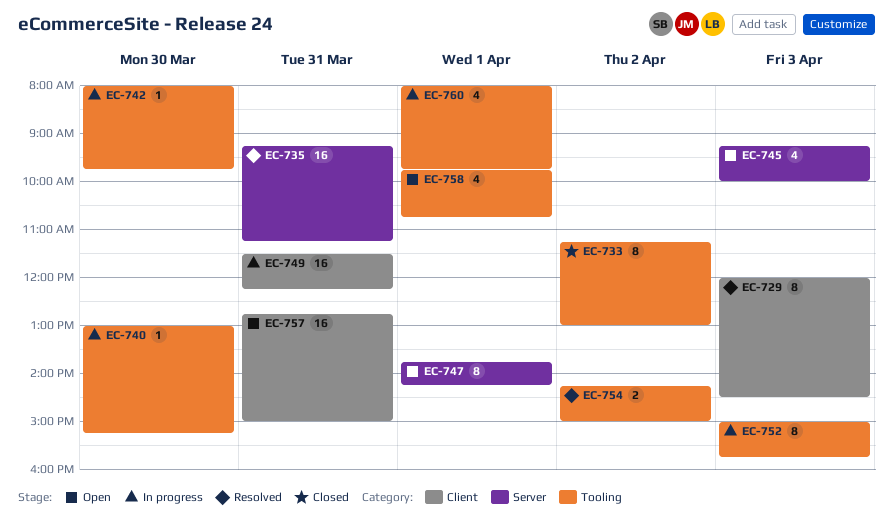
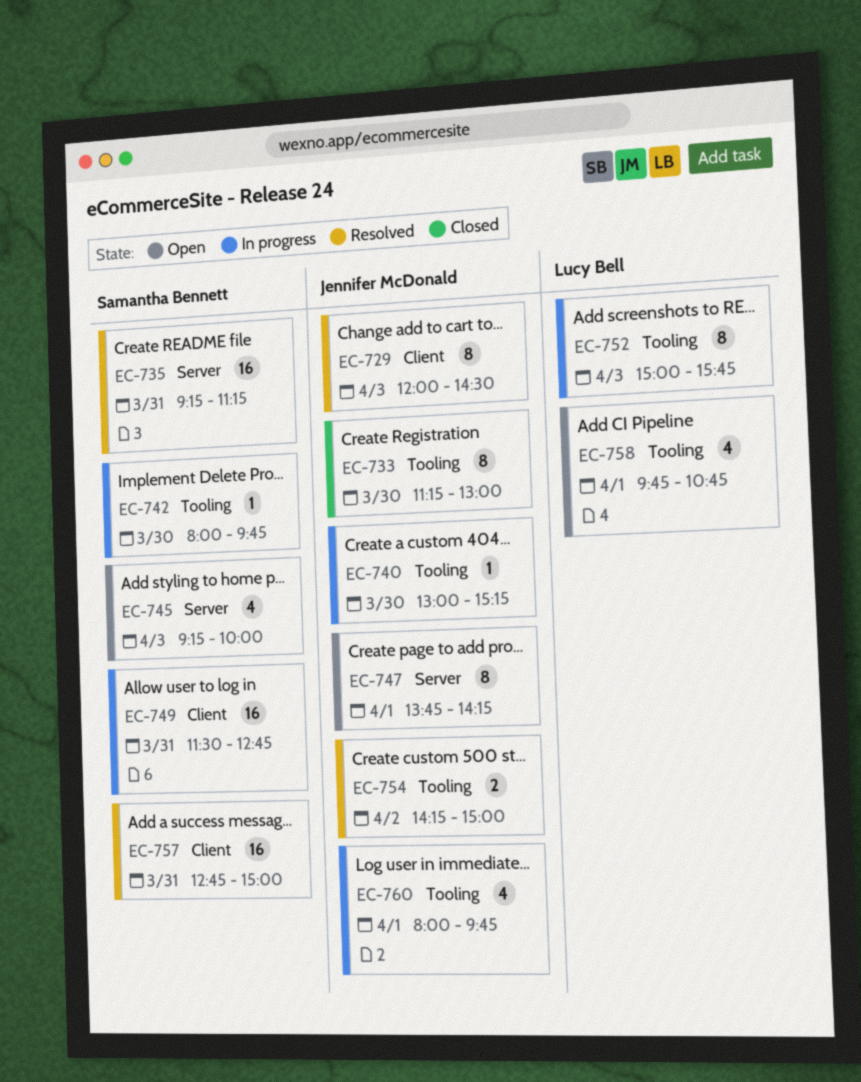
EC-733, day: Apr 2 -> Mar 30
EC-749, ends: 12:15 -> 12:45
EC-757, status: Open -> Resolved

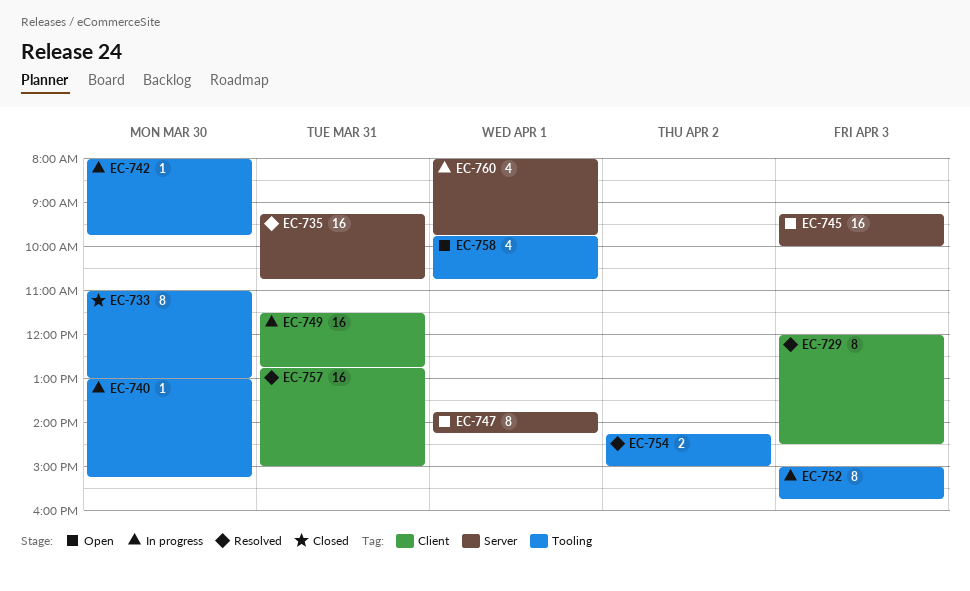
EC-733, begins: 11:15 -> 11:00
EC-735, ends: 11:15 -> 10:45
EC-745, estimate: 4 -> 16
EC-760, label: Tooling -> Server

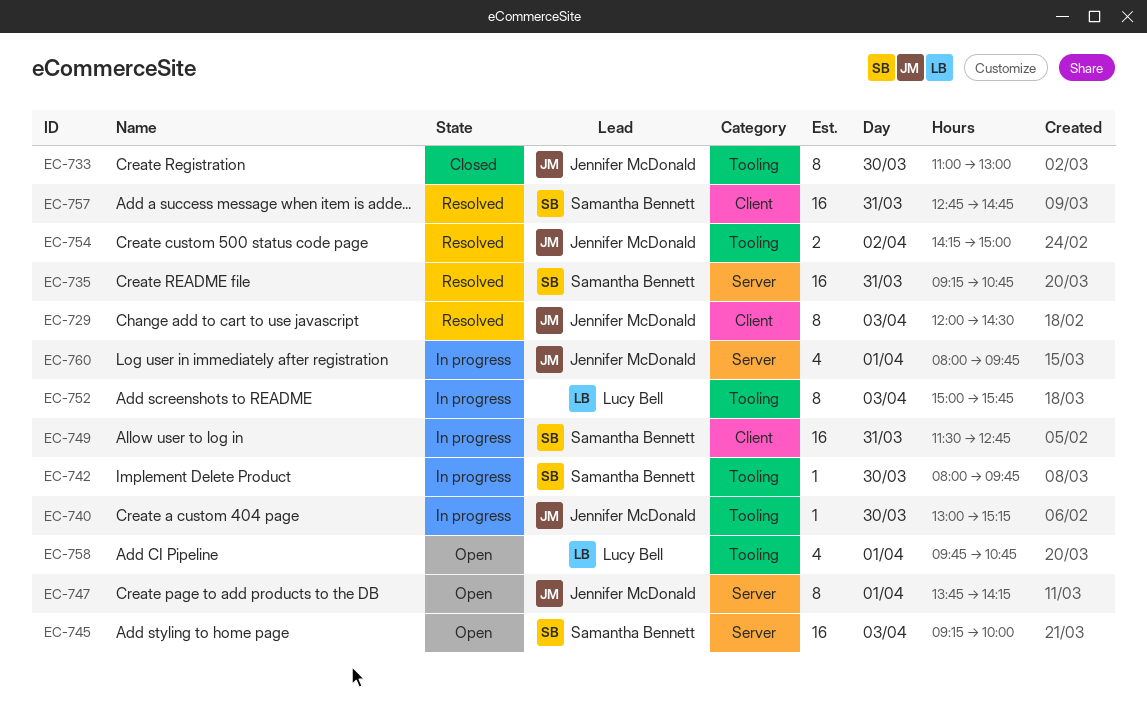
EC-757, ends: 15:00 -> 14:45

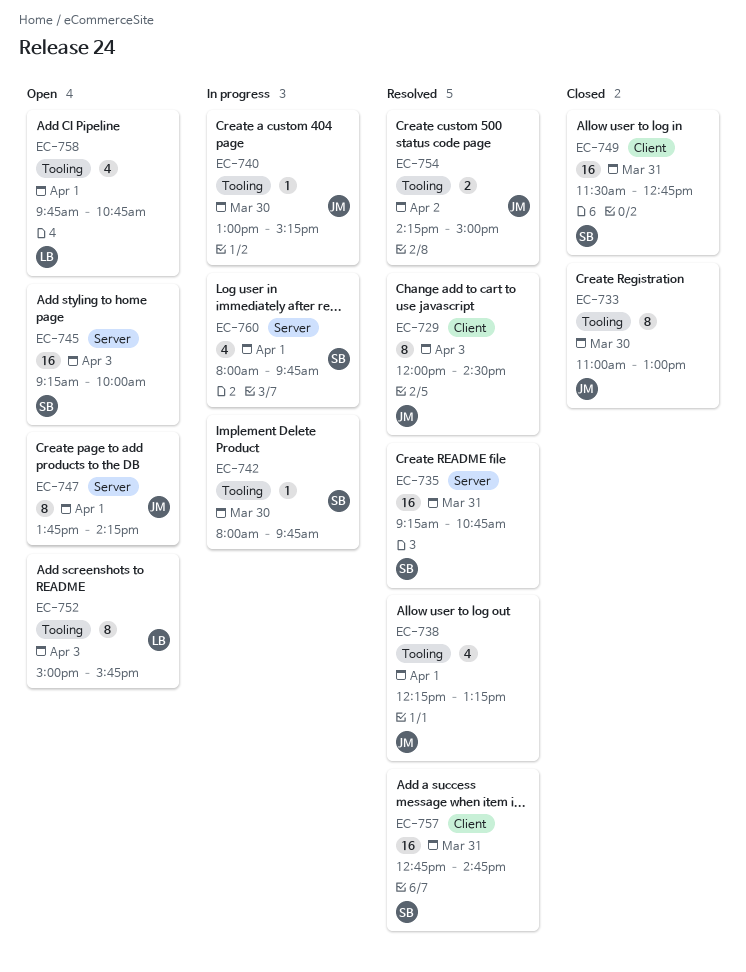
EC-738: none -> present
EC-749, status: In progress -> Closed
EC-752, status: In progress -> Open
EC-760, owner: Jennifer McDonald -> Samantha Bennett

